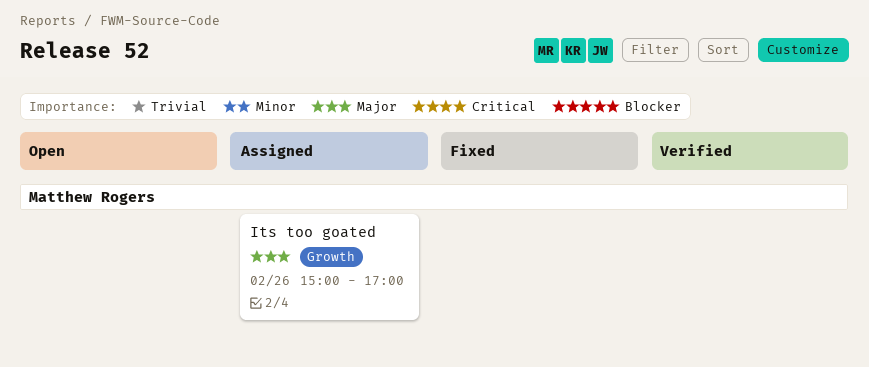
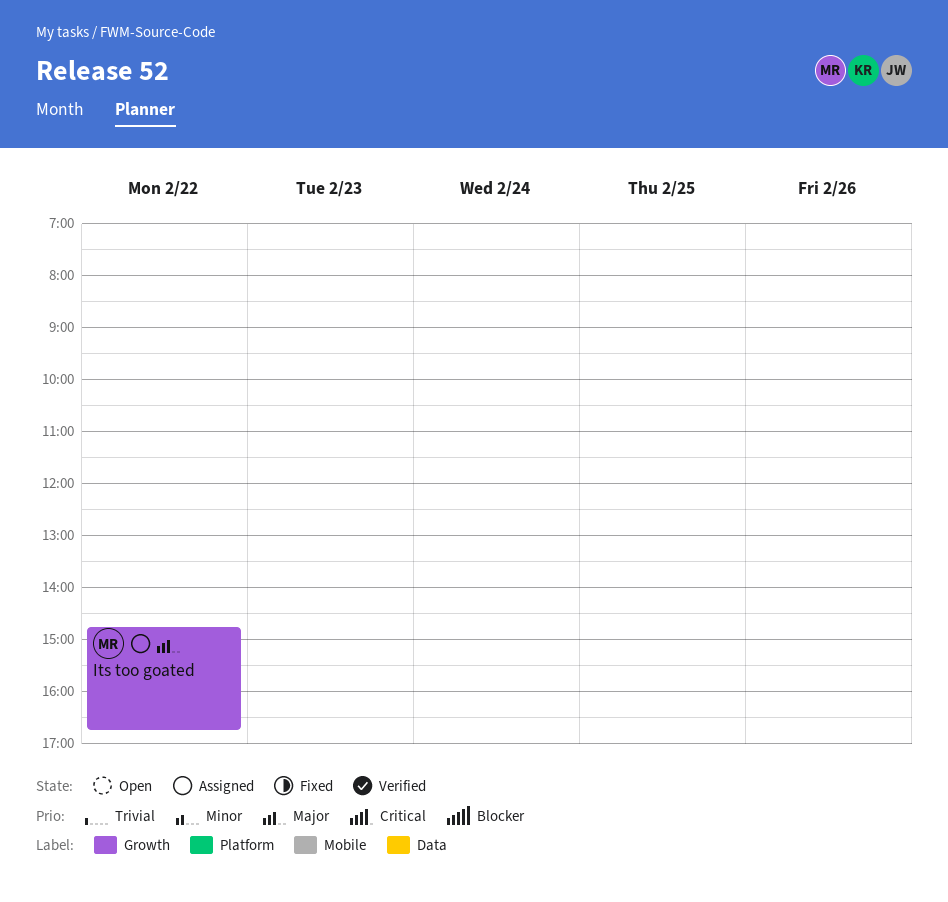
Its too goated, day: Feb 26 -> Feb 22
Its too goated, begins: 15:00 -> 14:45
Its too goated, ends: 17:00 -> 16:45

